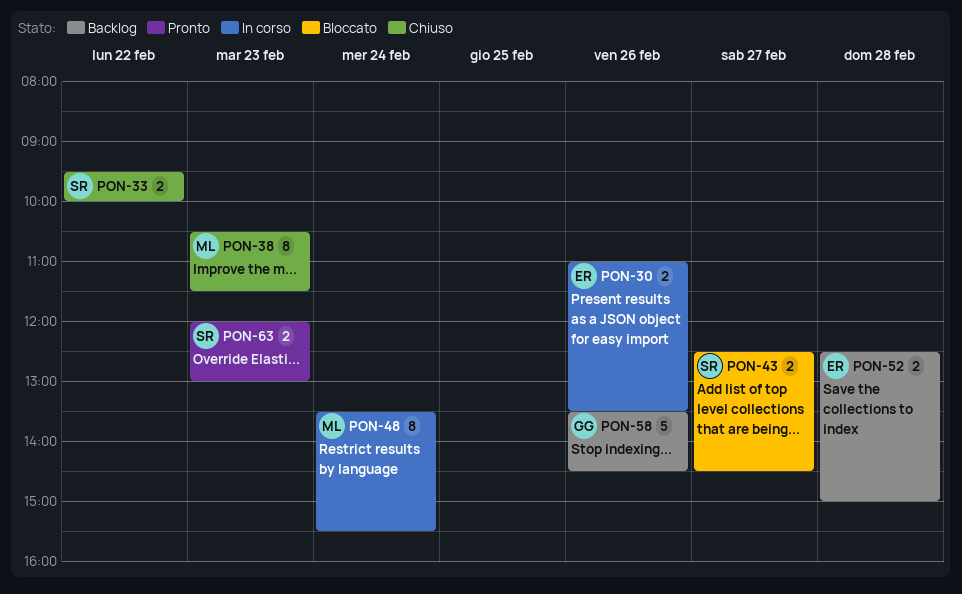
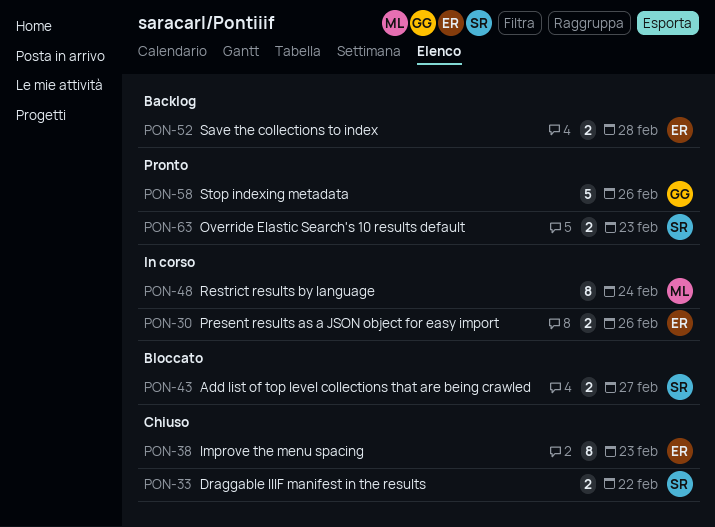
PON-38, owner: ML -> ER
PON-58, status: Backlog -> Pronto

